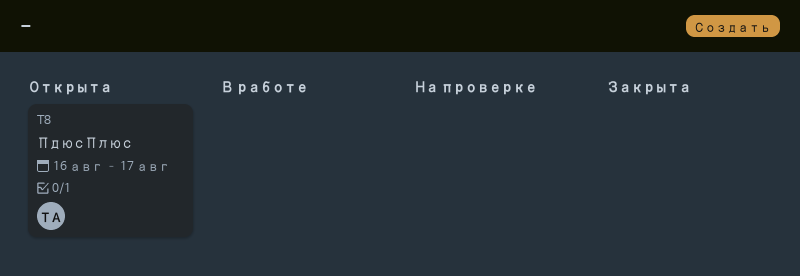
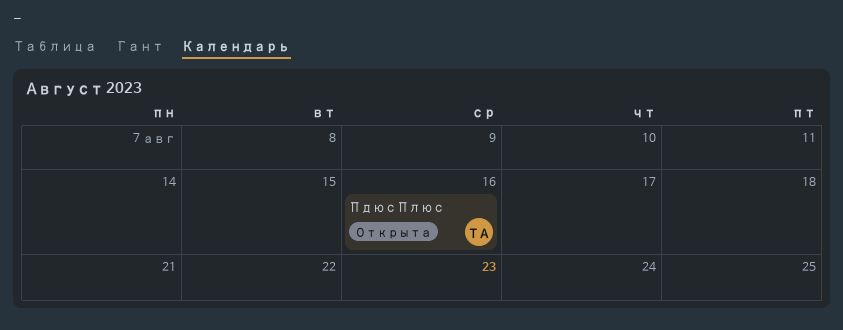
ПдюсПлюс, due: Aug 17 -> Aug 16

